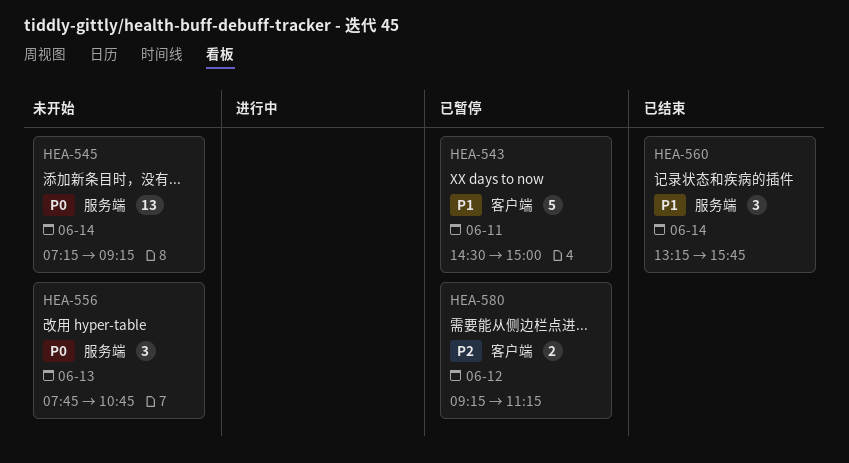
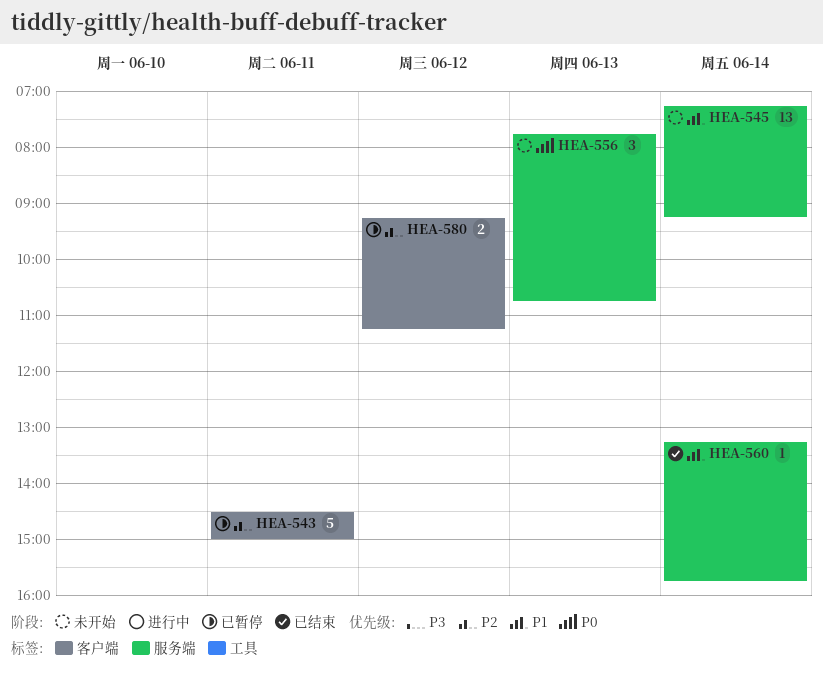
HEA-543, priority: P1 -> P2
HEA-545, priority: P0 -> P1
HEA-560, estimate: 3 -> 1

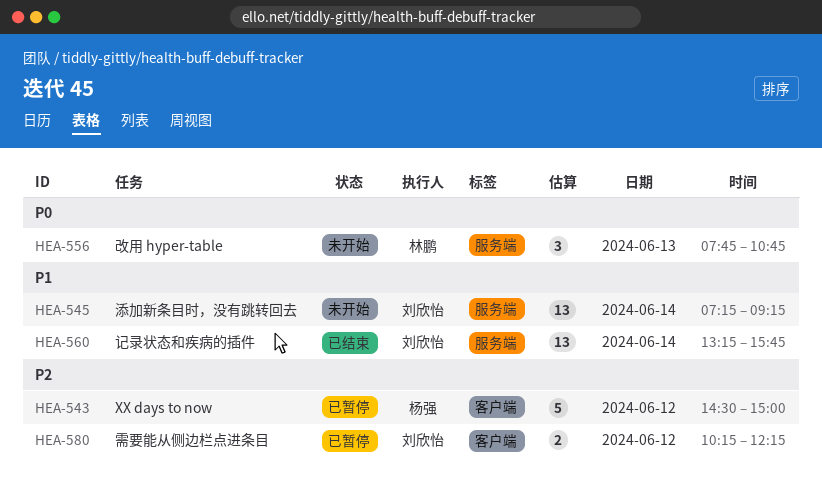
HEA-543, day: Jun 11 -> Jun 12
HEA-560, estimate: 1 -> 13
HEA-580, begins: 09:15 -> 10:15
HEA-580, ends: 11:15 -> 12:15

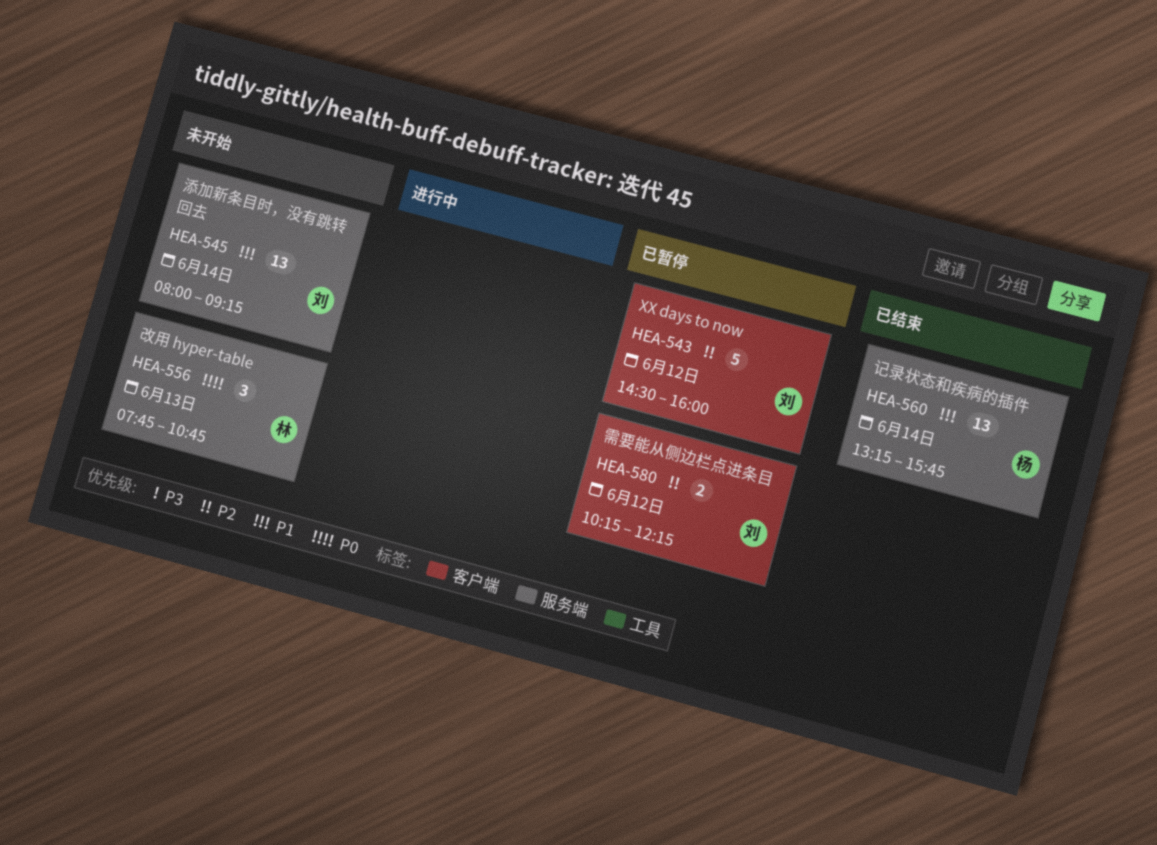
HEA-543, owner: 杨强 -> 刘欣怡
HEA-543, ends: 15:00 -> 16:00
HEA-545, begins: 07:15 -> 08:00
HEA-560, owner: 刘欣怡 -> 杨强

